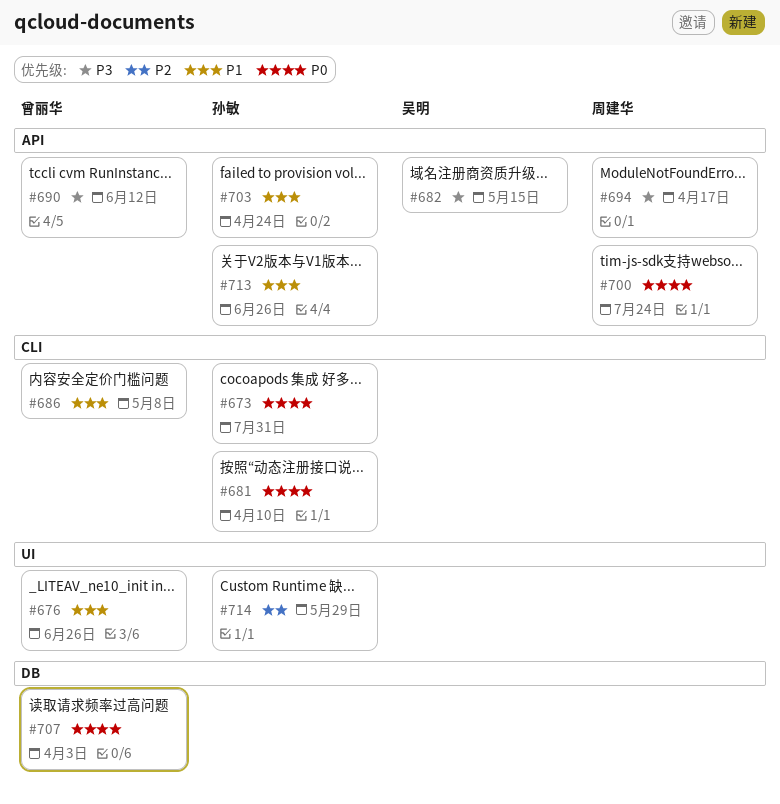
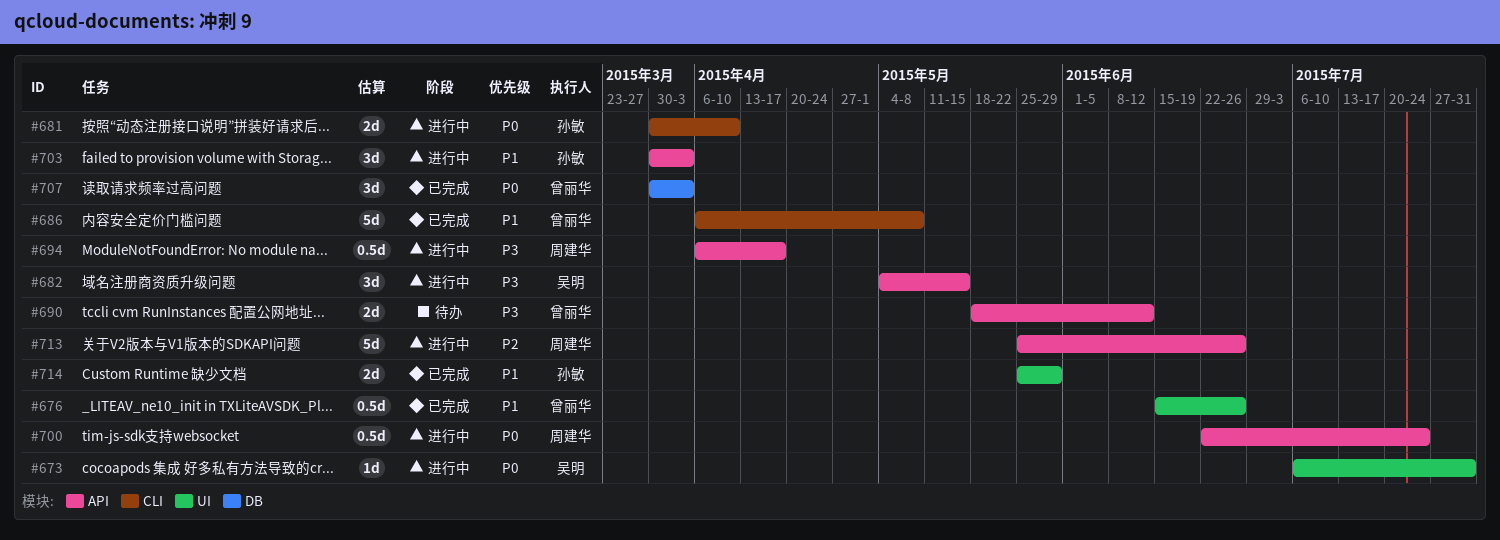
#673, owner: 孙敏 -> 吴明
#673, label: CLI -> UI
#703, due: Apr 24 -> Apr 3
#713, owner: 孙敏 -> 周建华
#713, priority: P1 -> P2
#714, priority: P2 -> P1

